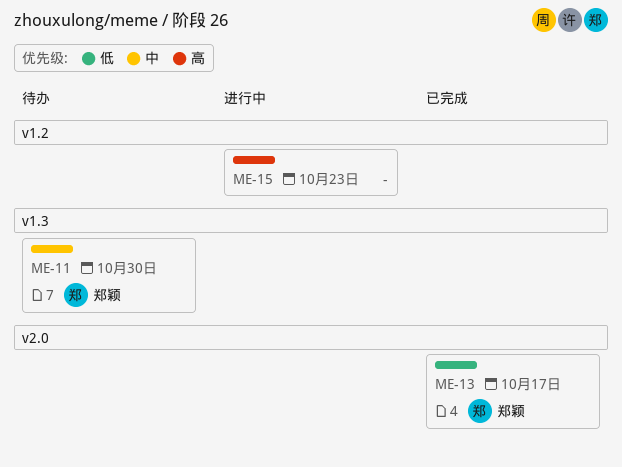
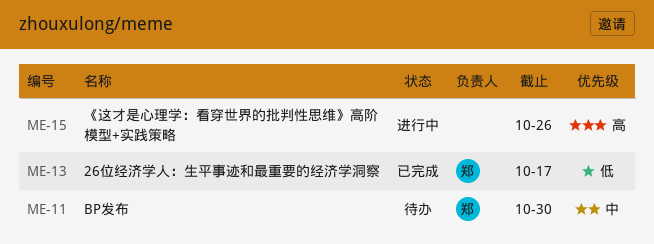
ME-15, due: Oct 23 -> Oct 26

